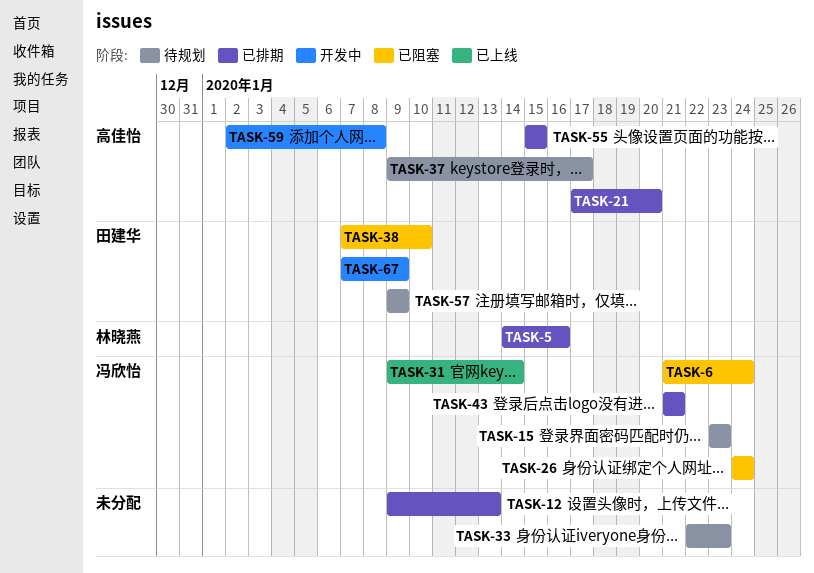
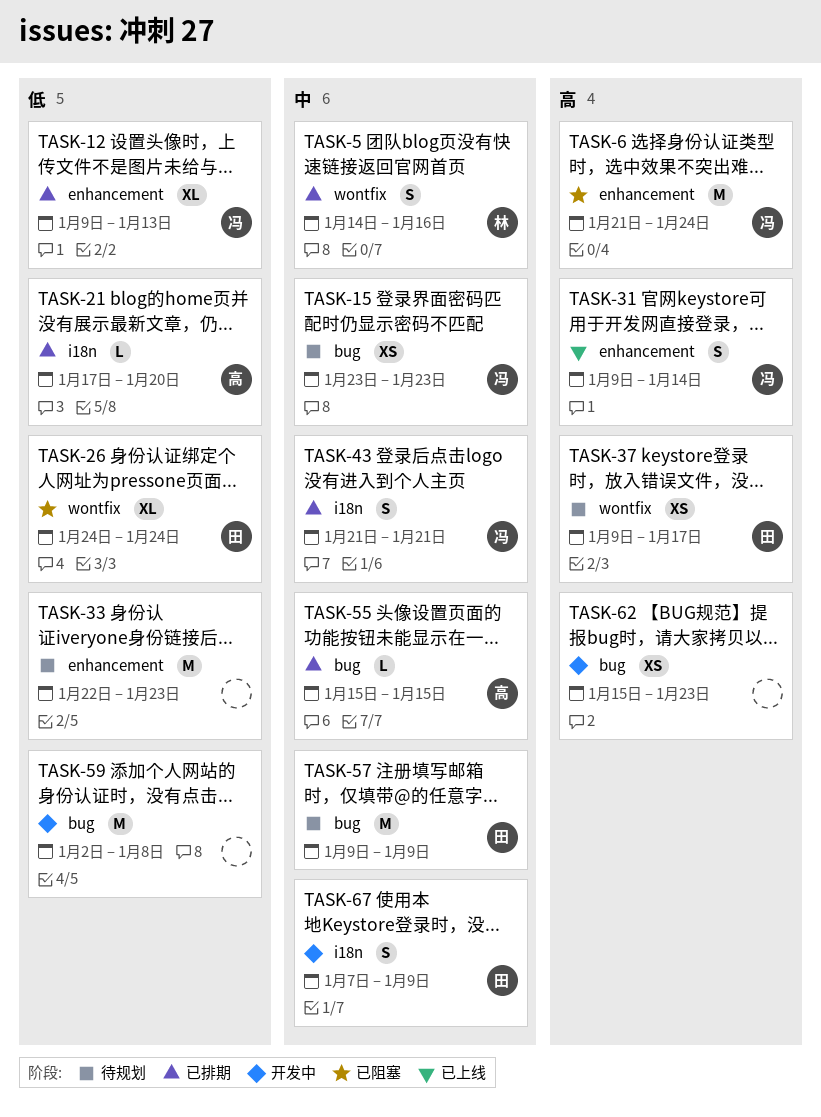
TASK-12, owner: none -> 冯欣怡
TASK-26, owner: 冯欣怡 -> 田建华
TASK-37, owner: 高佳怡 -> 田建华
TASK-38: present -> none
TASK-59, owner: 高佳怡 -> none
TASK-62: none -> present

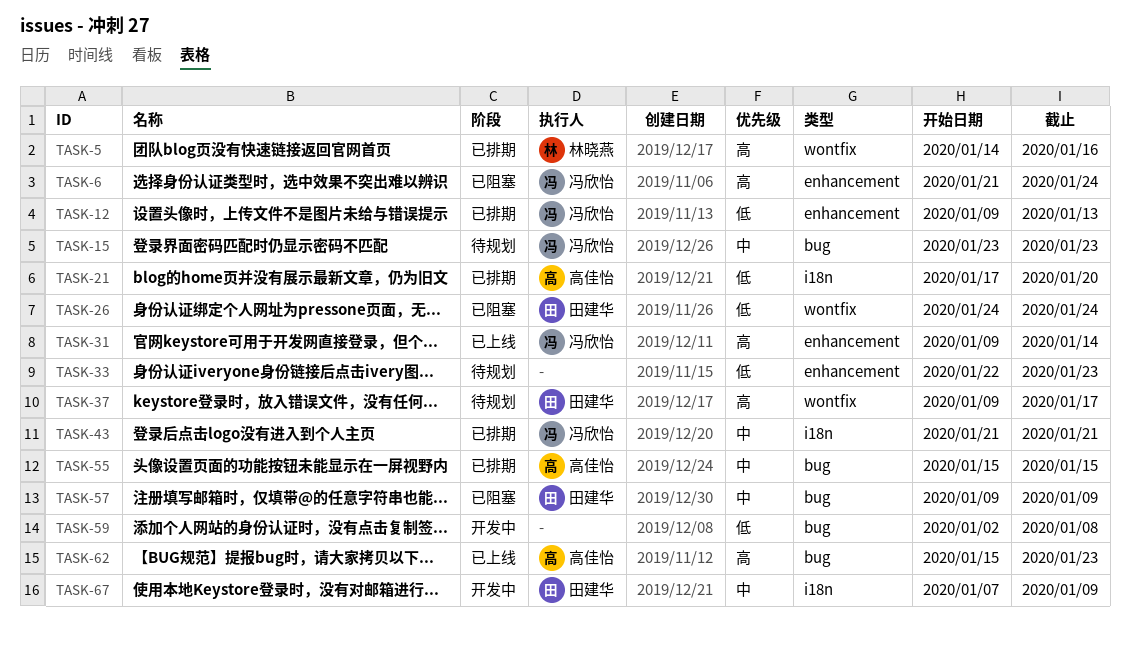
TASK-5, priority: 中 -> 高
TASK-57, status: 待规划 -> 已阻塞
TASK-62, status: 开发中 -> 已上线
TASK-62, owner: none -> 高佳怡

